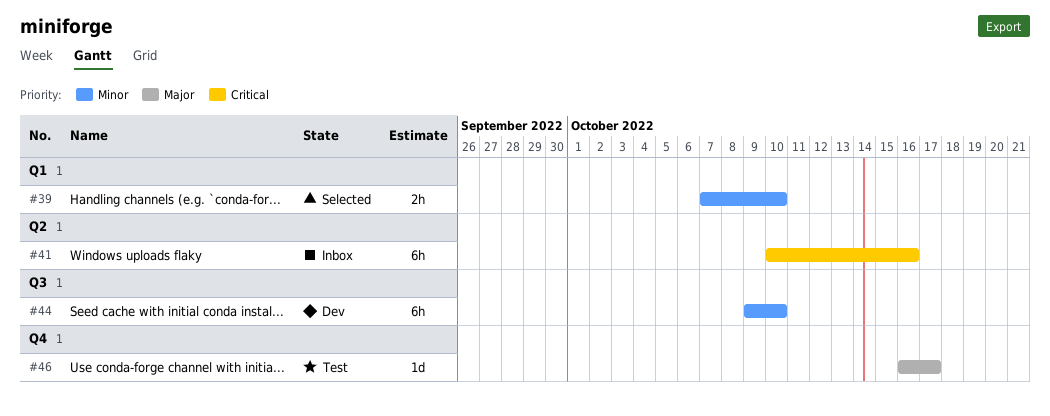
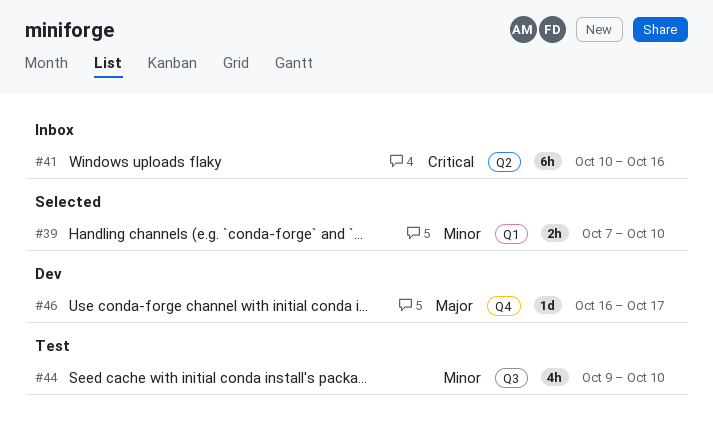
#44, status: Dev -> Test
#44, estimate: 6h -> 4h
#46, status: Test -> Dev

